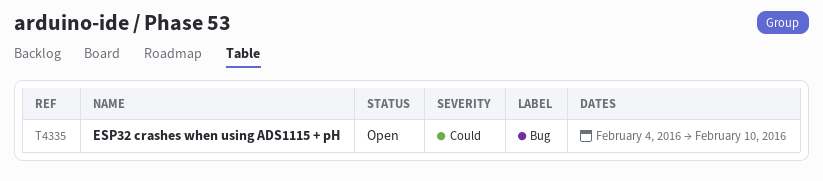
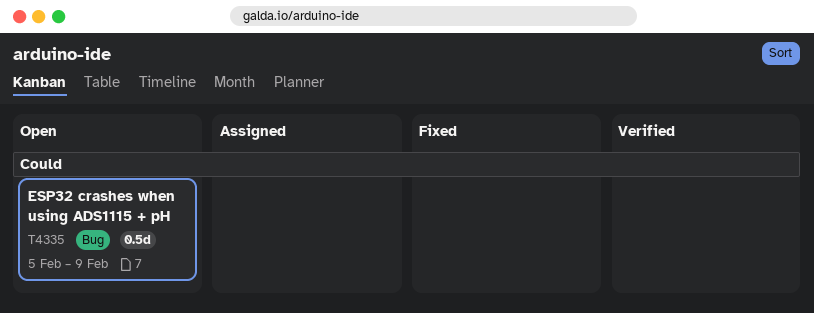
T4335, start: Feb 4 -> Feb 5
T4335, due: Feb 10 -> Feb 9

